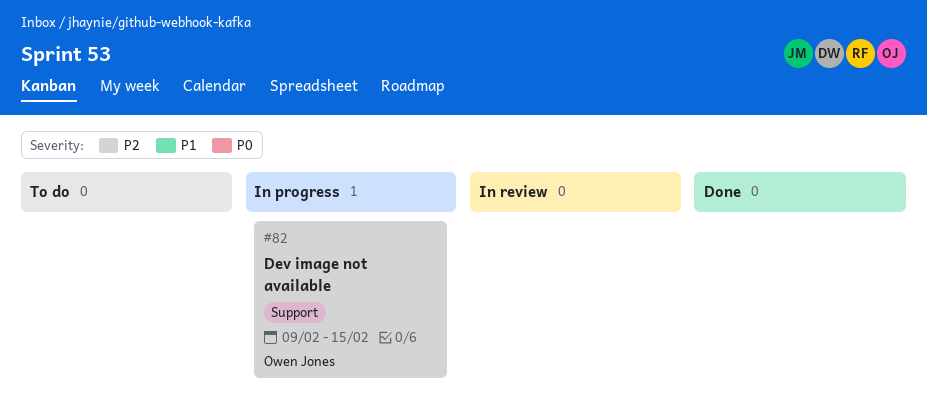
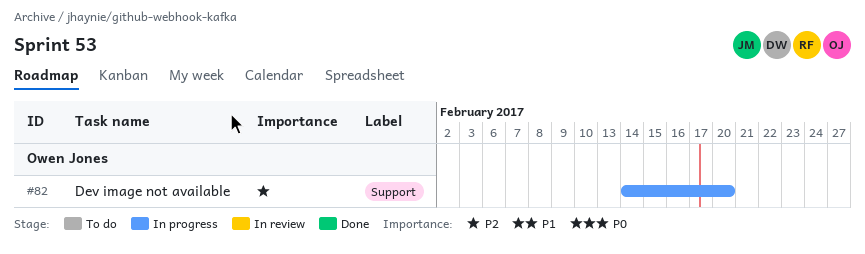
#82, start: Feb 9 -> Feb 14
#82, due: Feb 15 -> Feb 20

